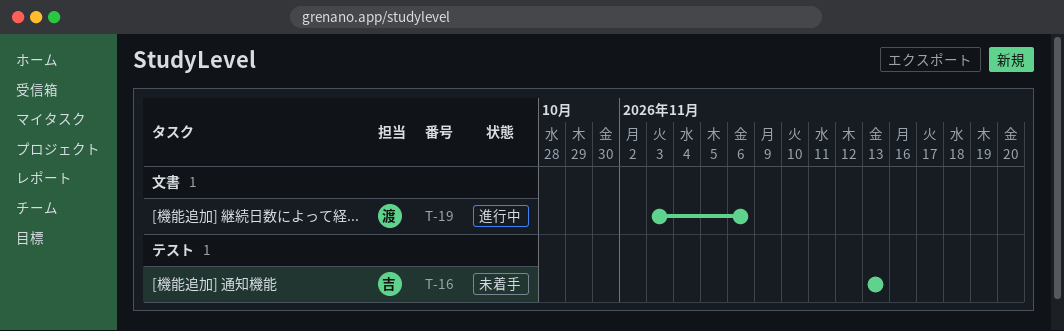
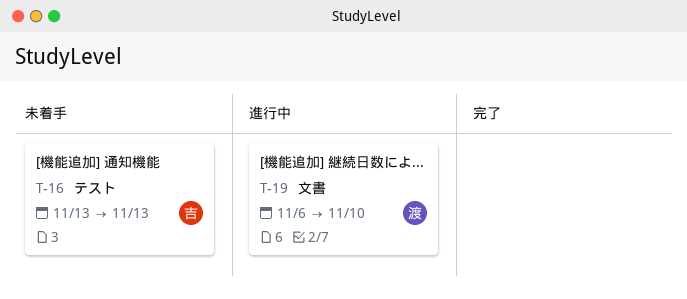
T-19, start: Nov 3 -> Nov 6
T-19, due: Nov 6 -> Nov 10

